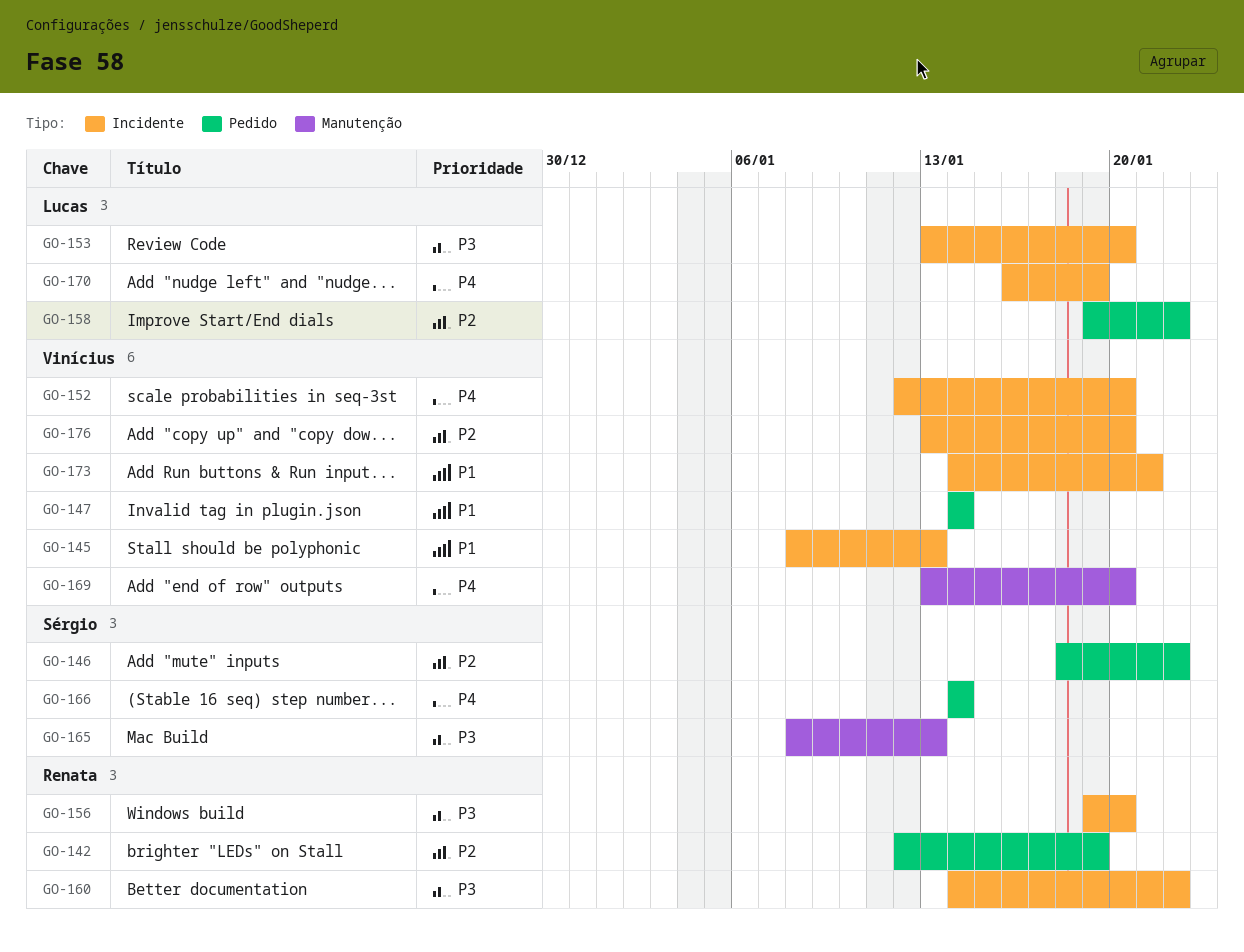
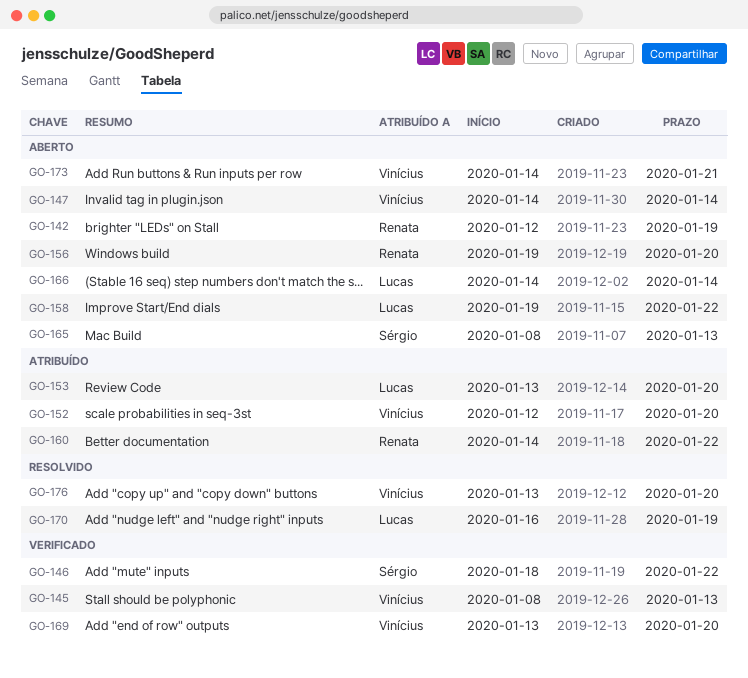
GO-166, owner: Sérgio -> Lucas

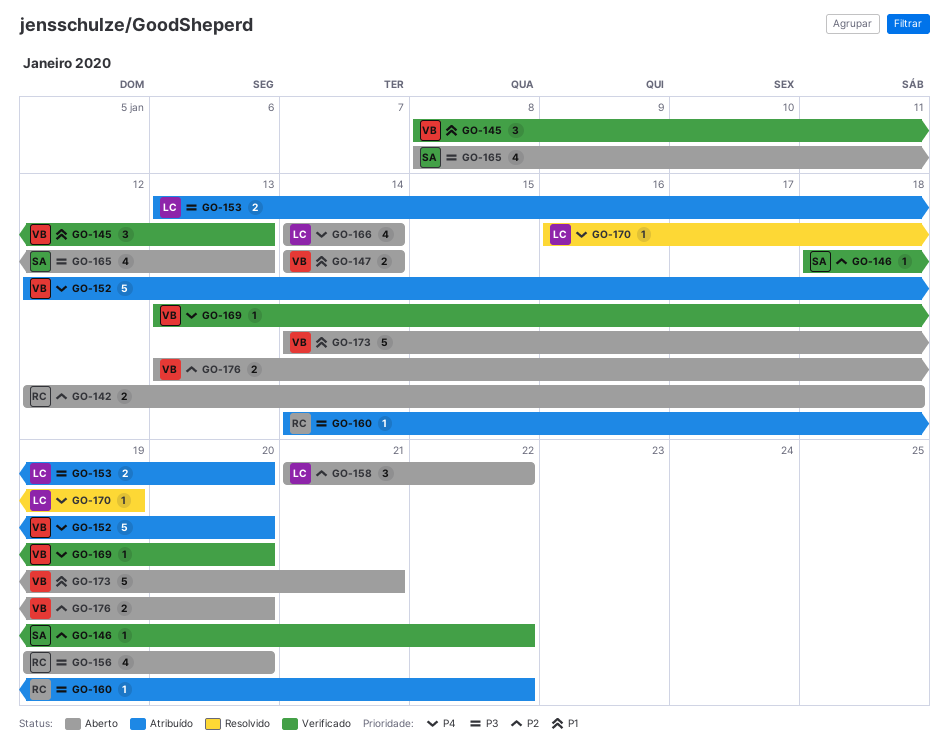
GO-142, due: Jan 19 -> Jan 18
GO-158, start: Jan 19 -> Jan 21
GO-176, status: Resolvido -> Aberto

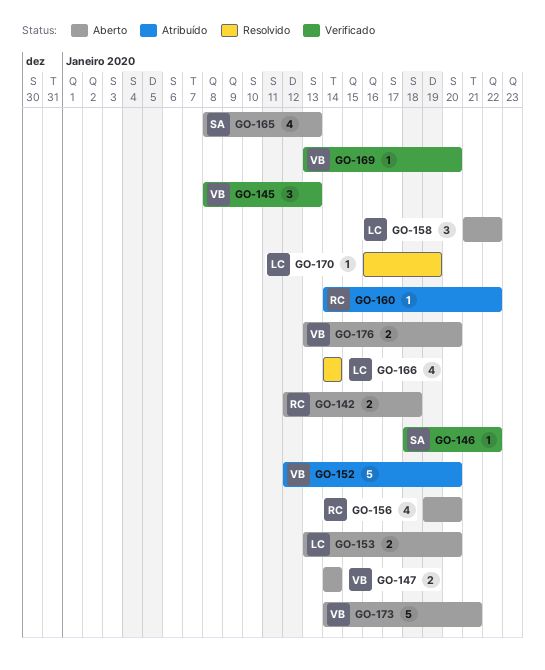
GO-153, status: Atribuído -> Aberto
GO-166, status: Aberto -> Resolvido

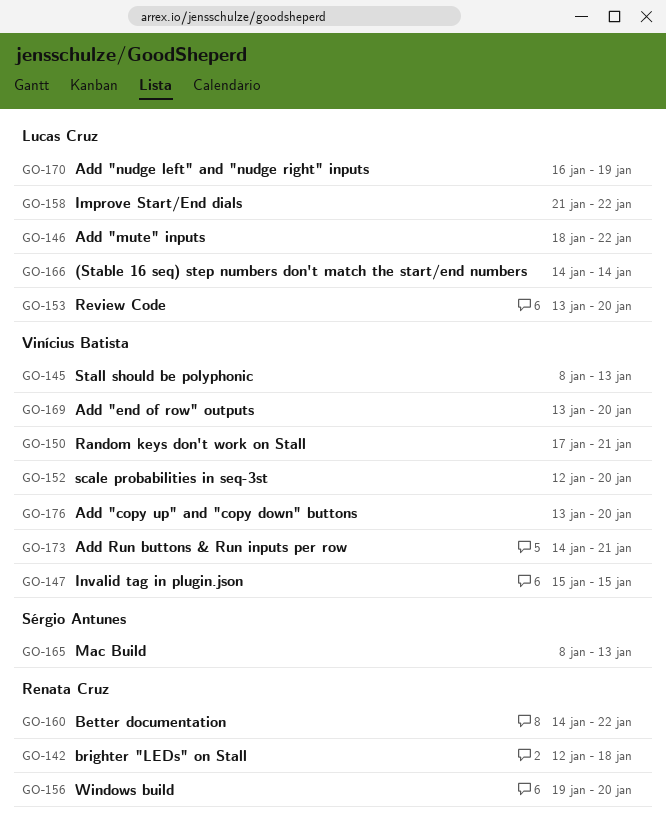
GO-146, owner: Sérgio Antunes -> Lucas Cruz
GO-147, start: Jan 14 -> Jan 15
GO-147, due: Jan 14 -> Jan 15
GO-150: none -> present

